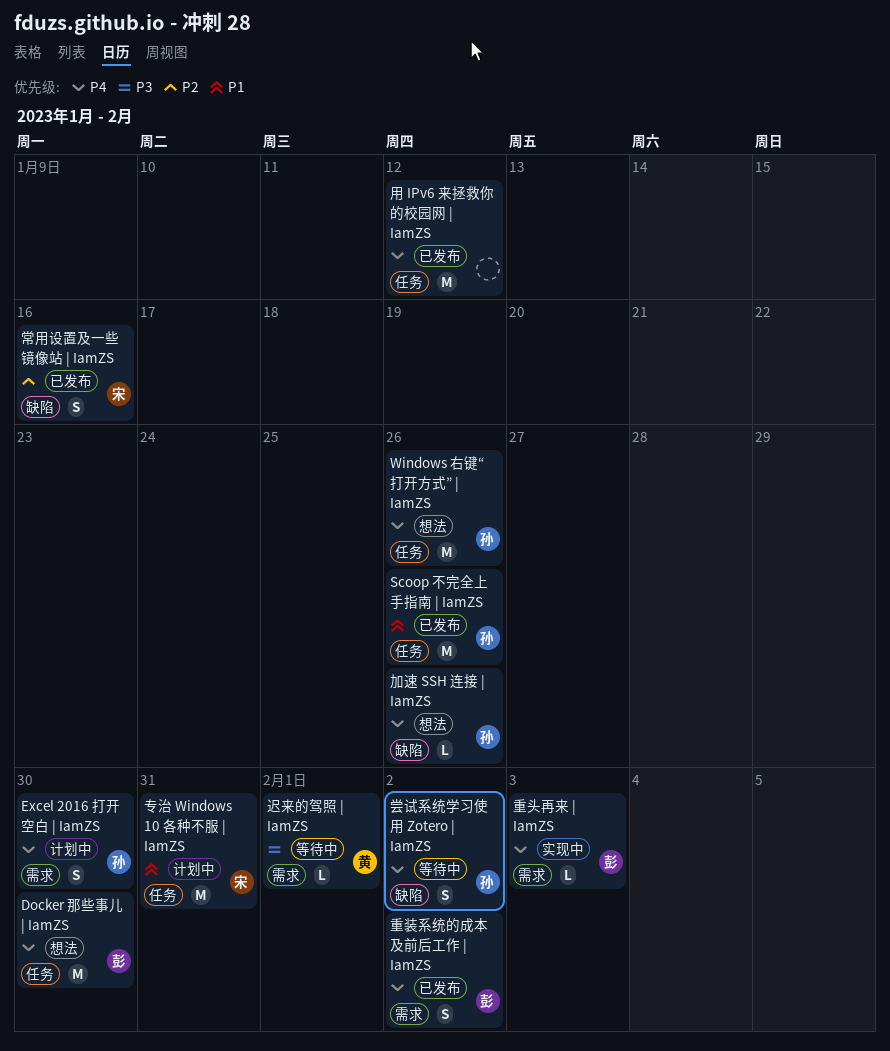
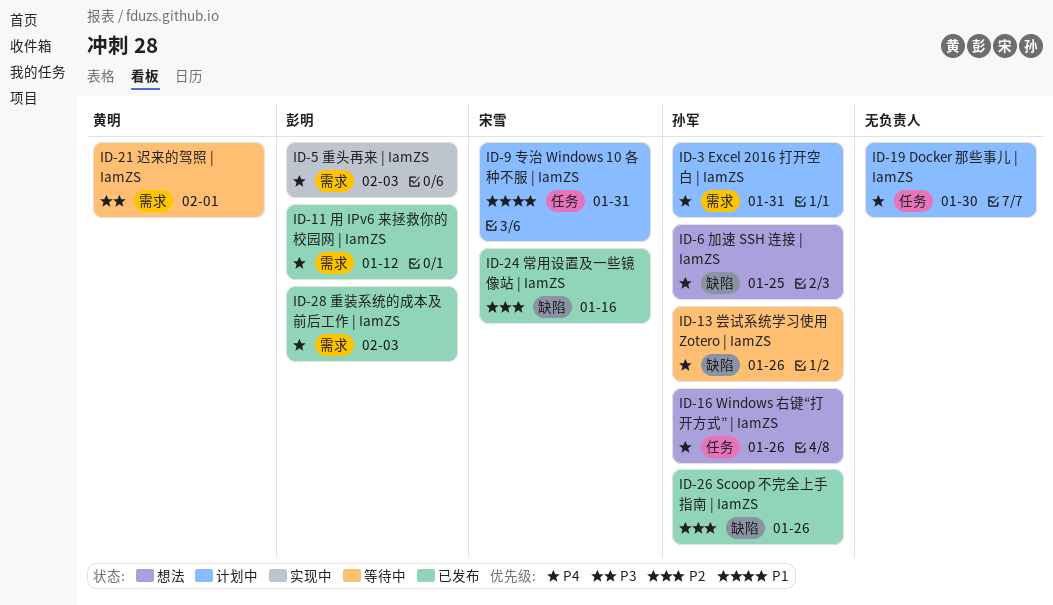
Docker 那些事儿 | IamZS, status: 想法 -> 计划中
Docker 那些事儿 | IamZS, owner: 彭明 -> none
Excel 2016 打开空白 | IamZS, due: Jan 30 -> Jan 31
Scoop 不完全上手指南 | IamZS, priority: P1 -> P2
Scoop 不完全上手指南 | IamZS, label: 任务 -> 缺陷
加速 SSH 连接 | IamZS, due: Jan 26 -> Jan 25
尝试系统学习使用 Zotero | IamZS, due: Feb 2 -> Jan 26
用 IPv6 来拯救你的校园网 | IamZS, owner: none -> 彭明
用 IPv6 来拯救你的校园网 | IamZS, label: 任务 -> 需求
重装系统的成本及前后工作 | IamZS, due: Feb 2 -> Feb 3

